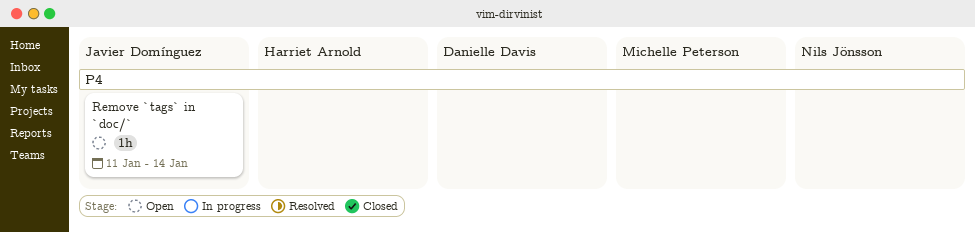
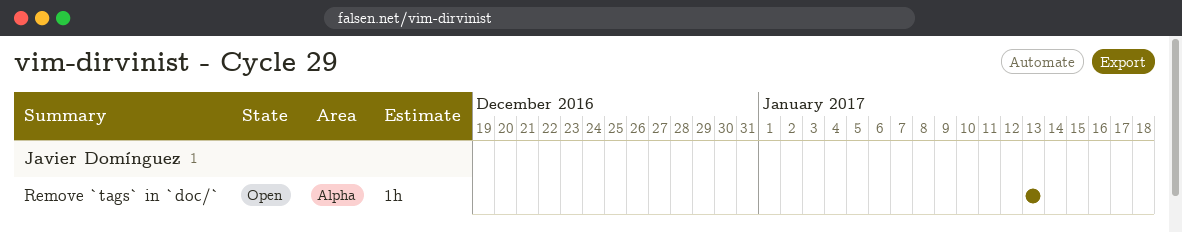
Remove `tags` in `doc/`, start: Jan 11 -> Jan 13
Remove `tags` in `doc/`, due: Jan 14 -> Jan 13

